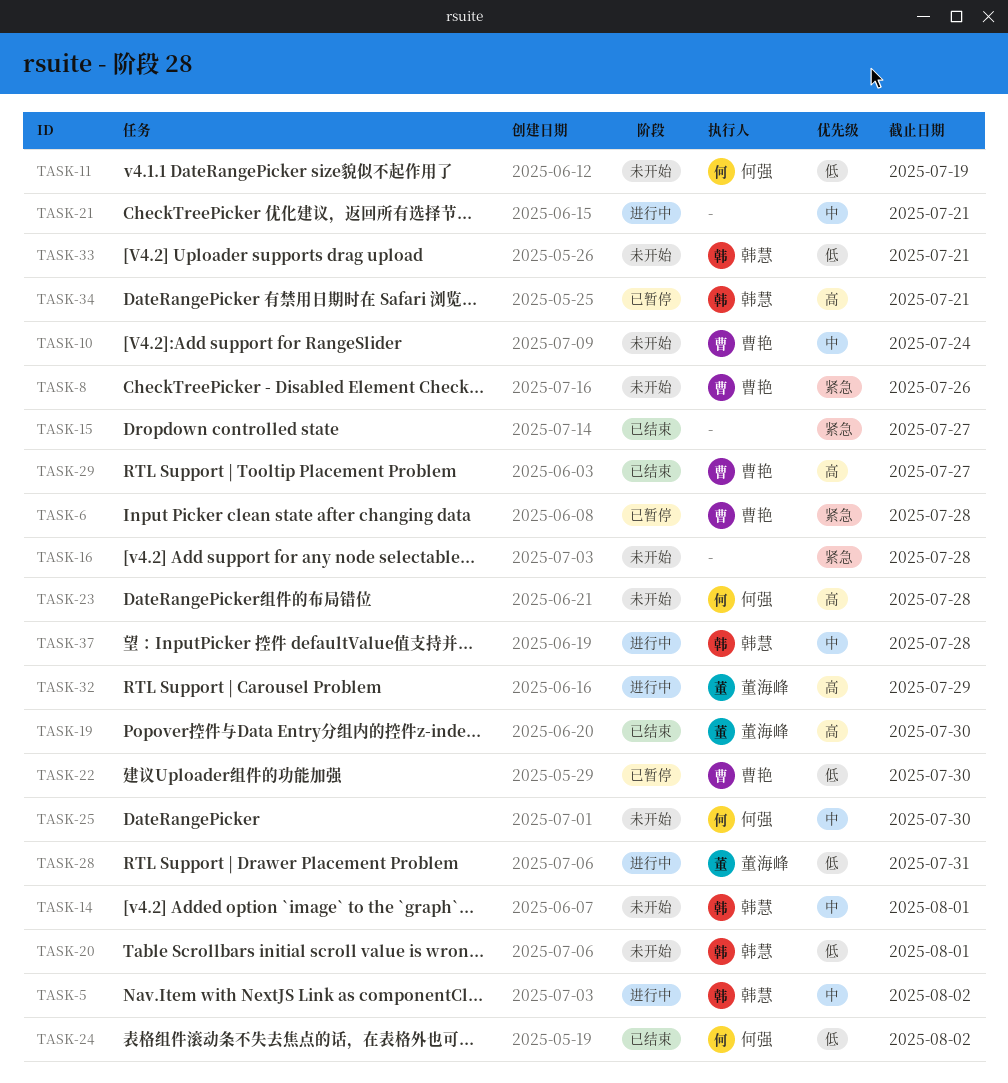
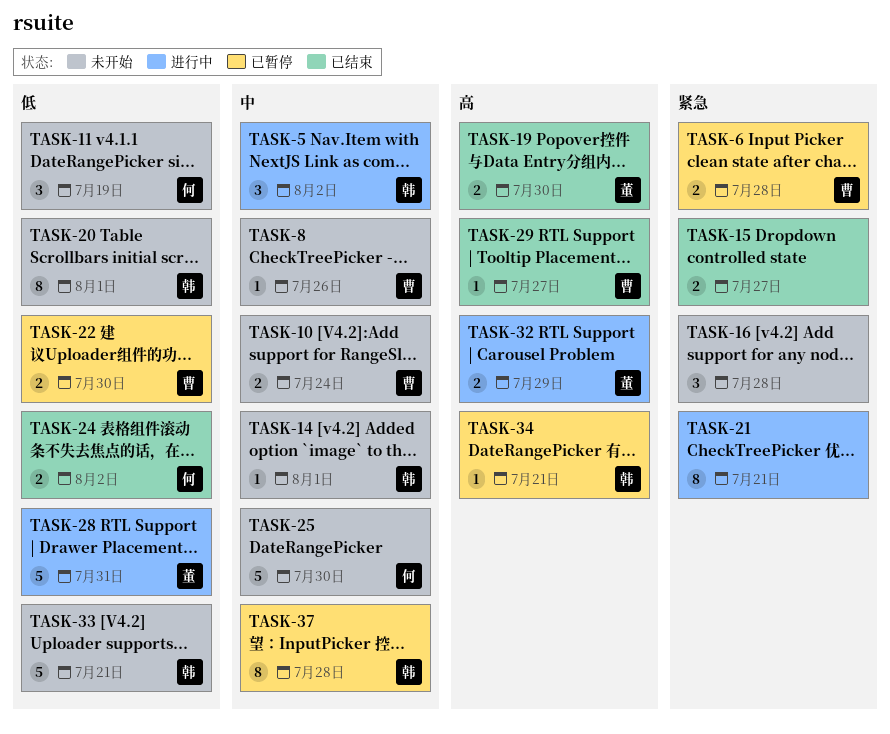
TASK-8, priority: 紧急 -> 中
TASK-21, priority: 中 -> 紧急
TASK-23: present -> none
TASK-37, status: 进行中 -> 已暂停

